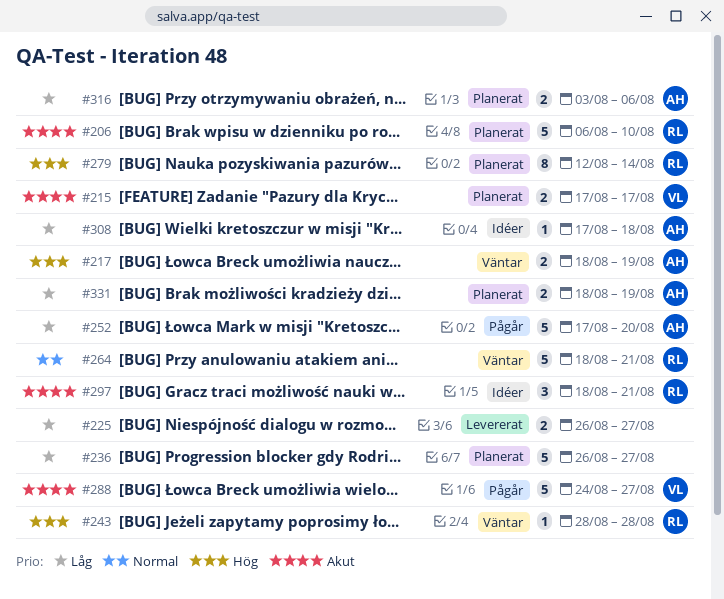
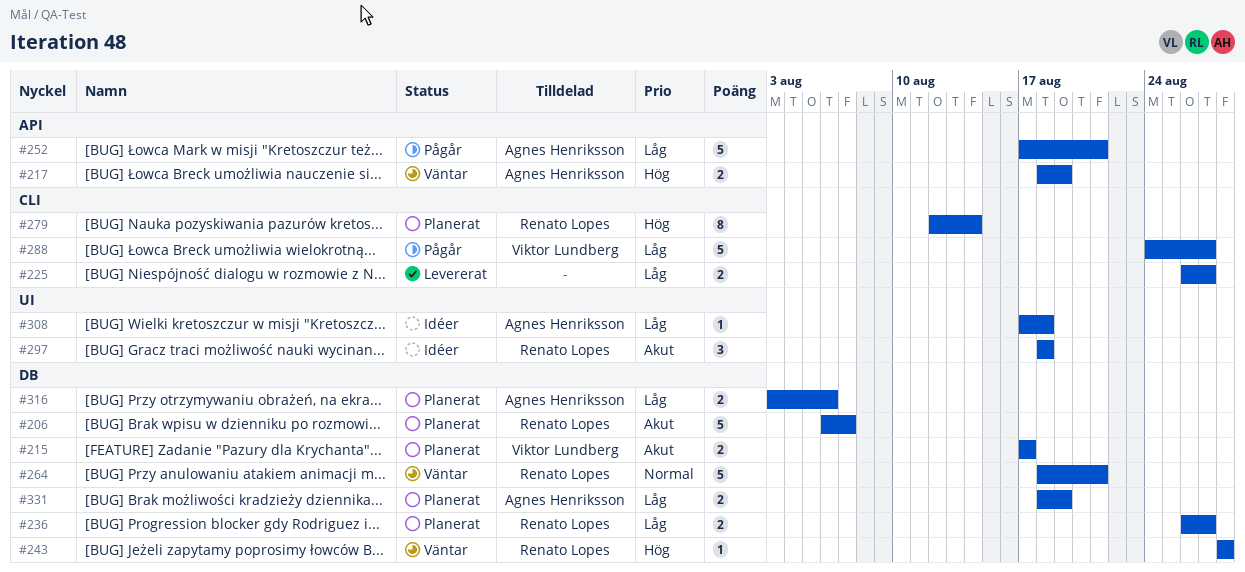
#206, due: Aug 10 -> Aug 7
#236, owner: none -> Renato Lopes
#236, estimate: 5 -> 2
#252, due: Aug 20 -> Aug 21
#288, priority: Akut -> Låg
#297, due: Aug 21 -> Aug 18

